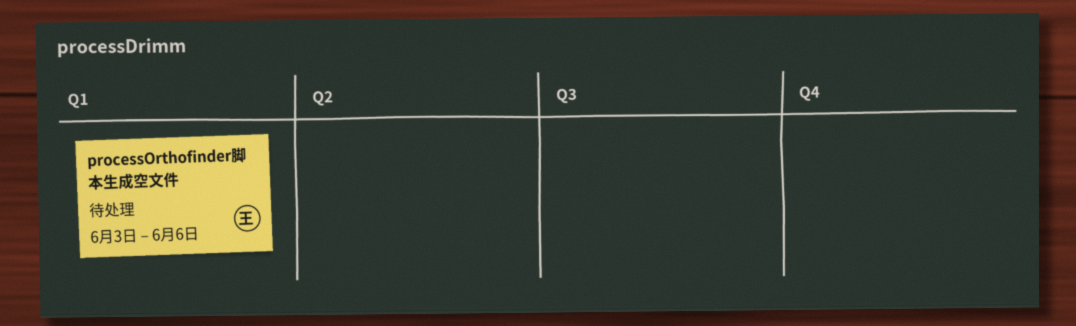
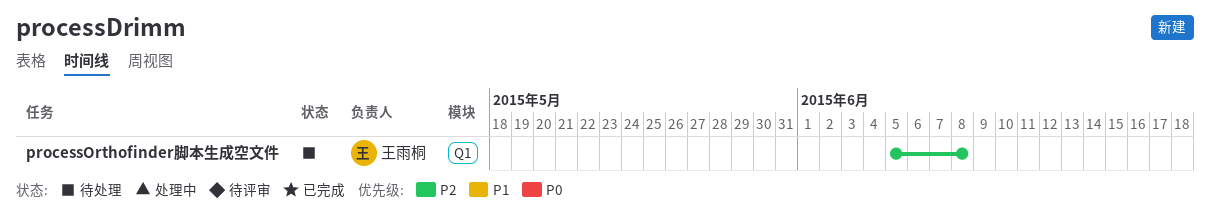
processOrthofinder脚本生成空文件, start: Jun 3 -> Jun 5
processOrthofinder脚本生成空文件, due: Jun 6 -> Jun 8

